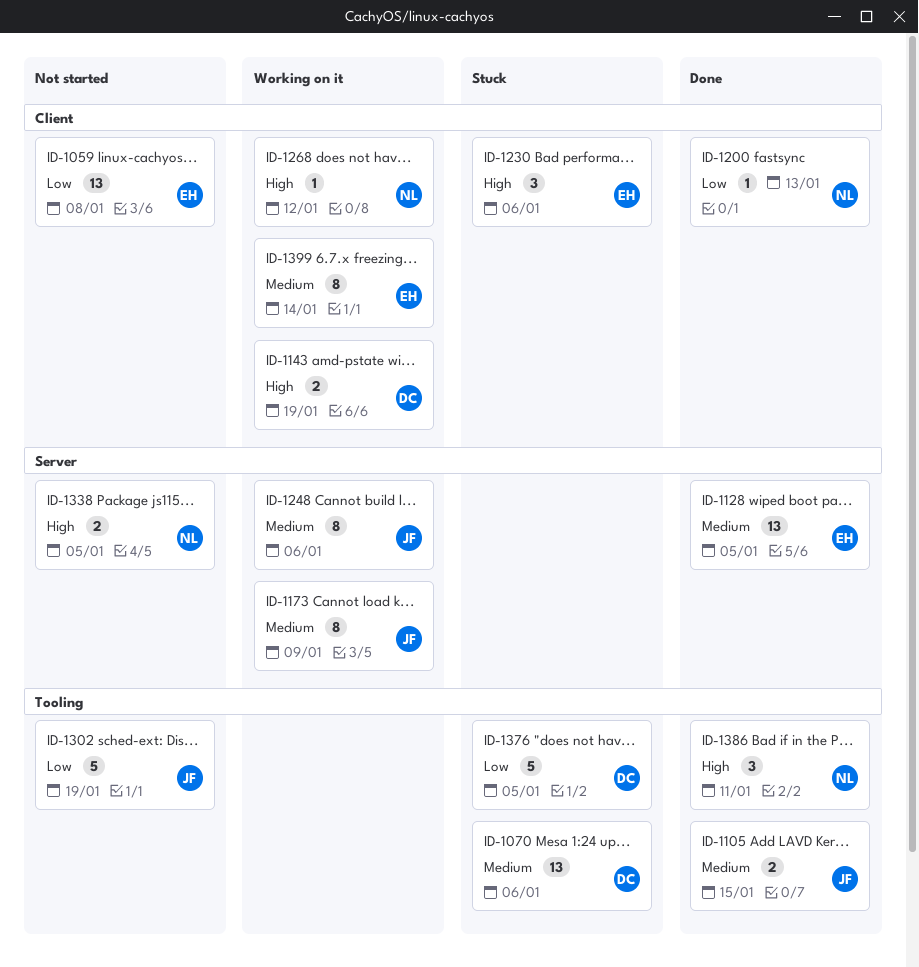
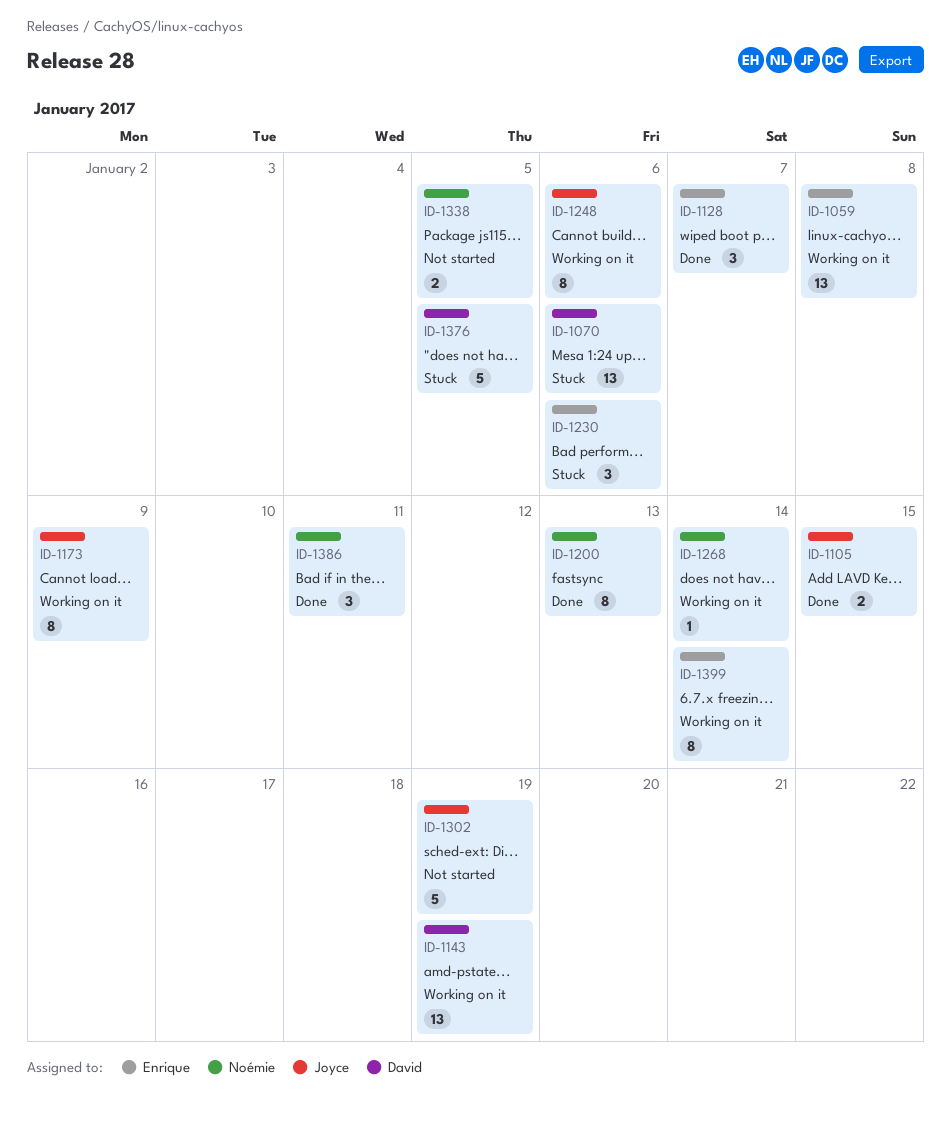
ID-1059, status: Not started -> Working on it
ID-1128, estimate: 13 -> 3
ID-1128, due: Jan 5 -> Jan 7
ID-1143, estimate: 2 -> 13
ID-1200, estimate: 1 -> 8
ID-1268, due: Jan 12 -> Jan 14

